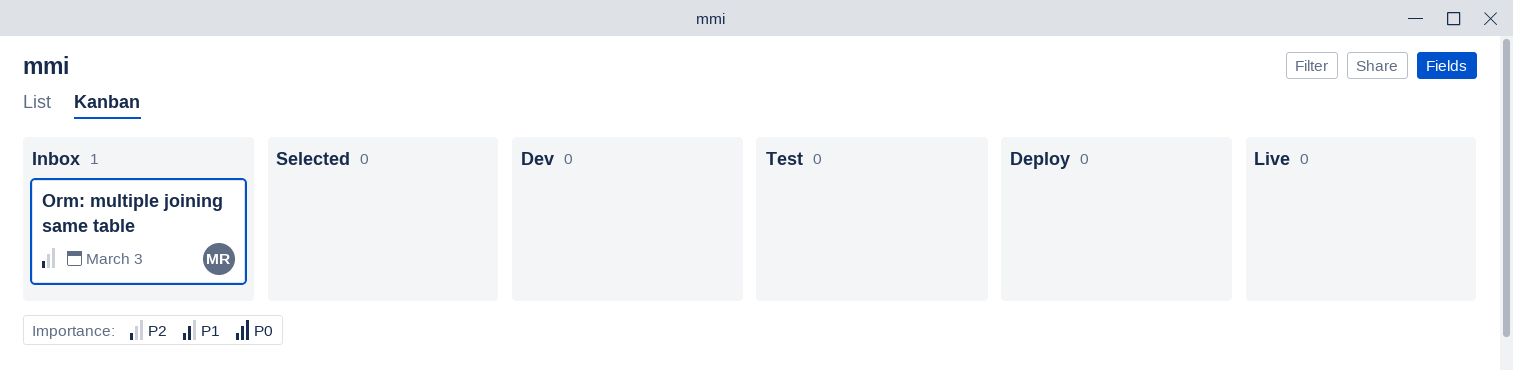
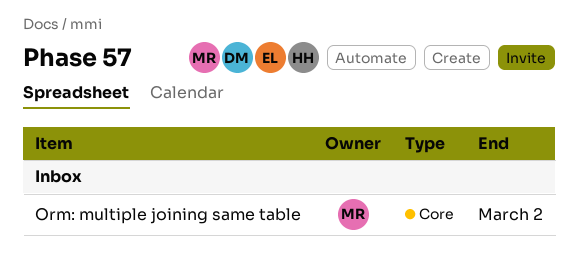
Orm: multiple joining same table, due: Mar 3 -> Mar 2

